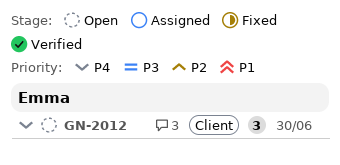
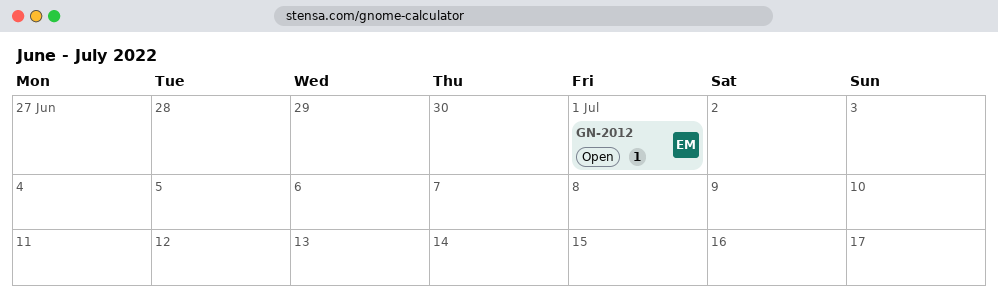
GN-2012, estimate: 3 -> 1
GN-2012, due: Jun 30 -> Jul 1

